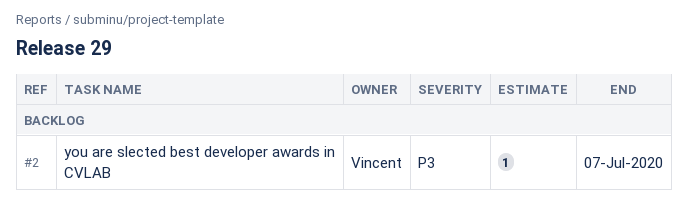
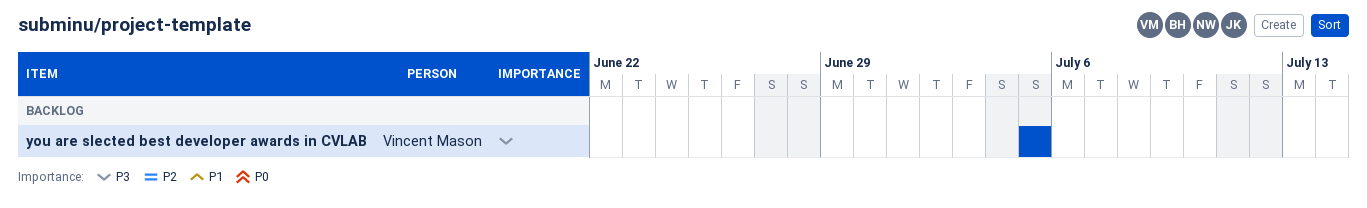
you are slected best developer awards in CVLAB, due: Jul 7 -> Jul 5

